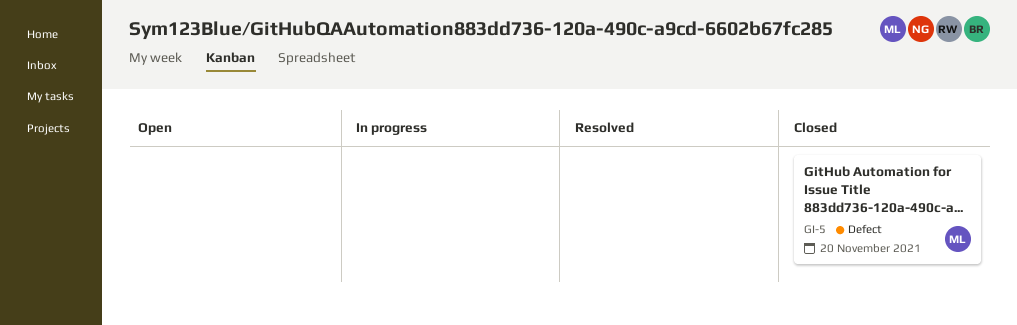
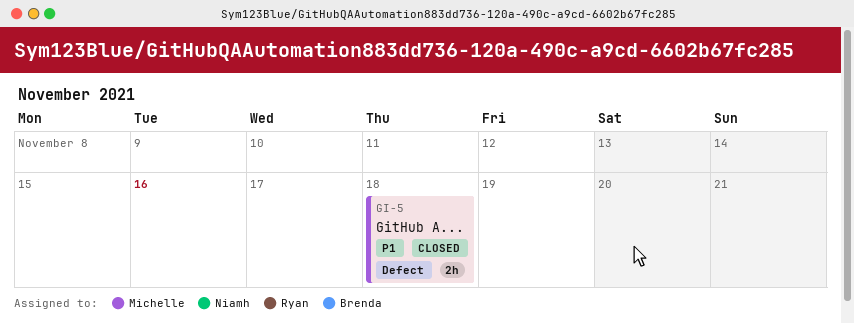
GI-5, due: Nov 20 -> Nov 18

